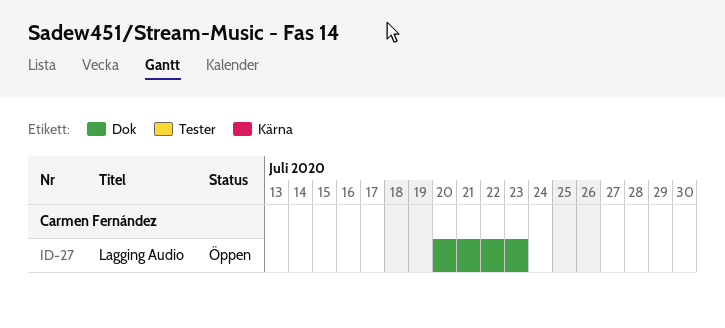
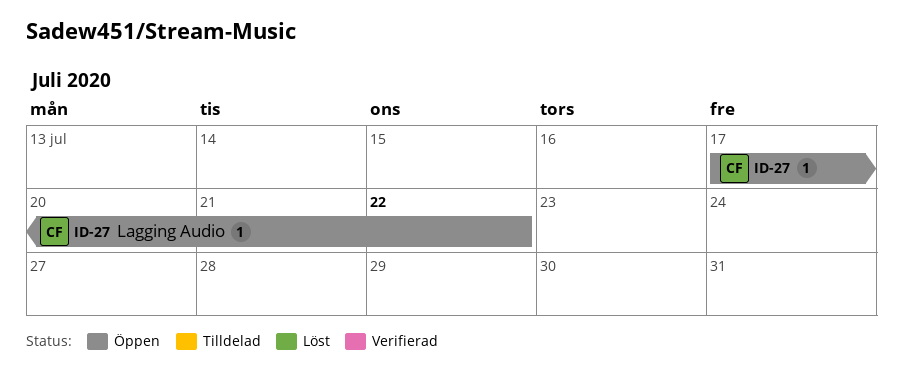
ID-27, start: Jul 20 -> Jul 17
ID-27, due: Jul 23 -> Jul 22

